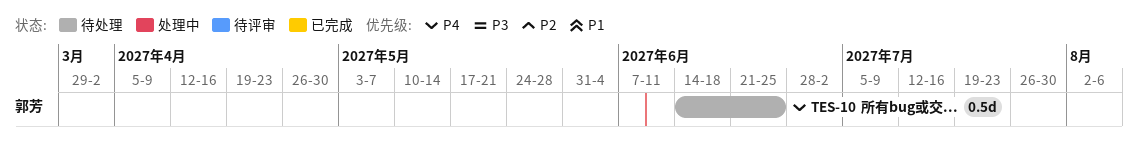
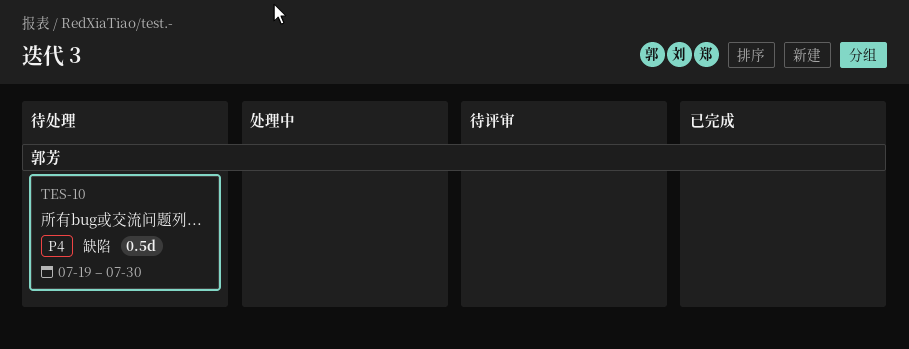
TES-10, start: Jun 14 -> Jul 19
TES-10, due: Jun 25 -> Jul 30

